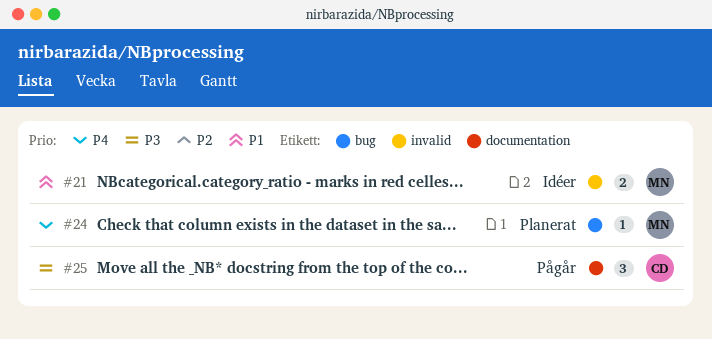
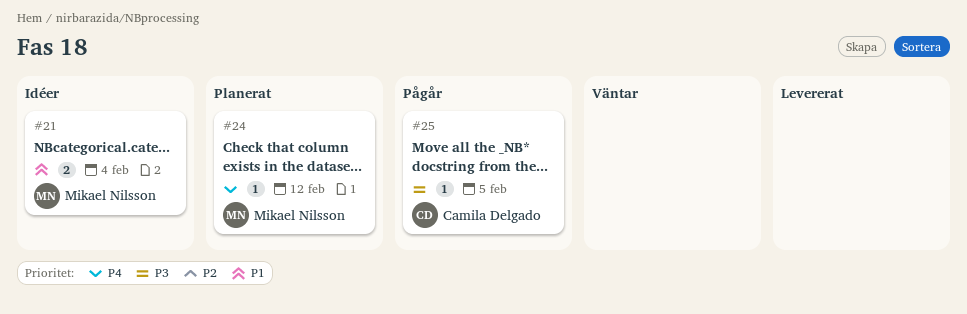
#25, estimate: 3 -> 1

